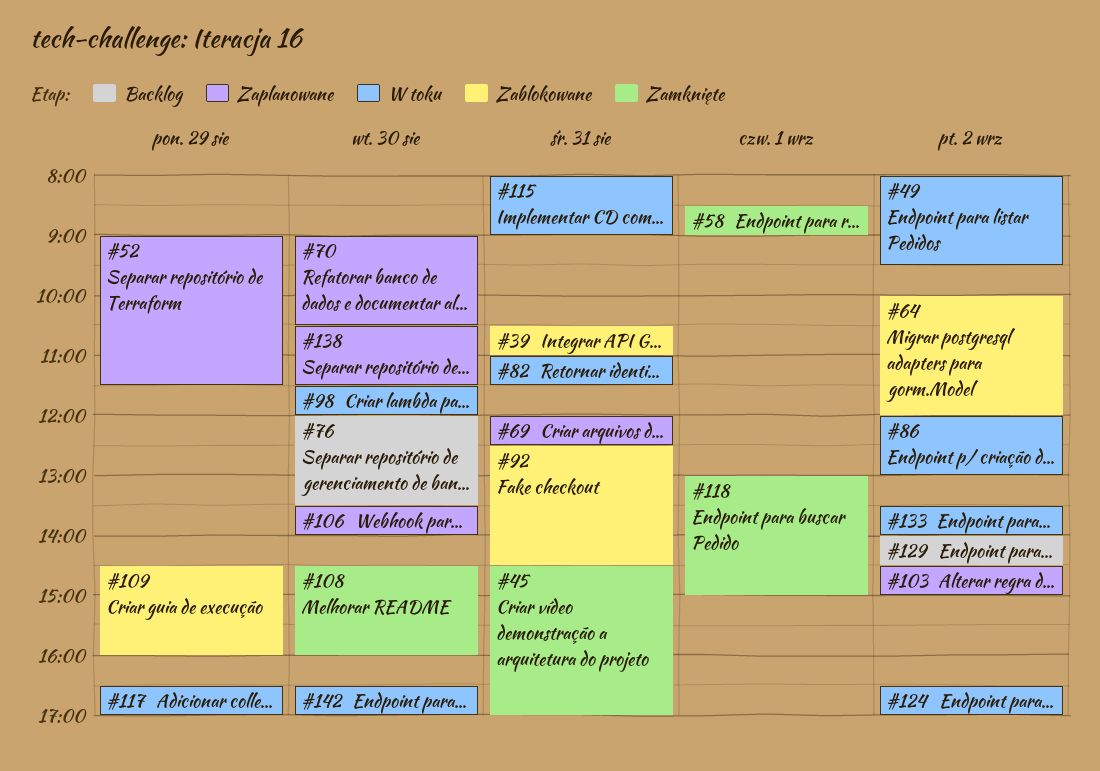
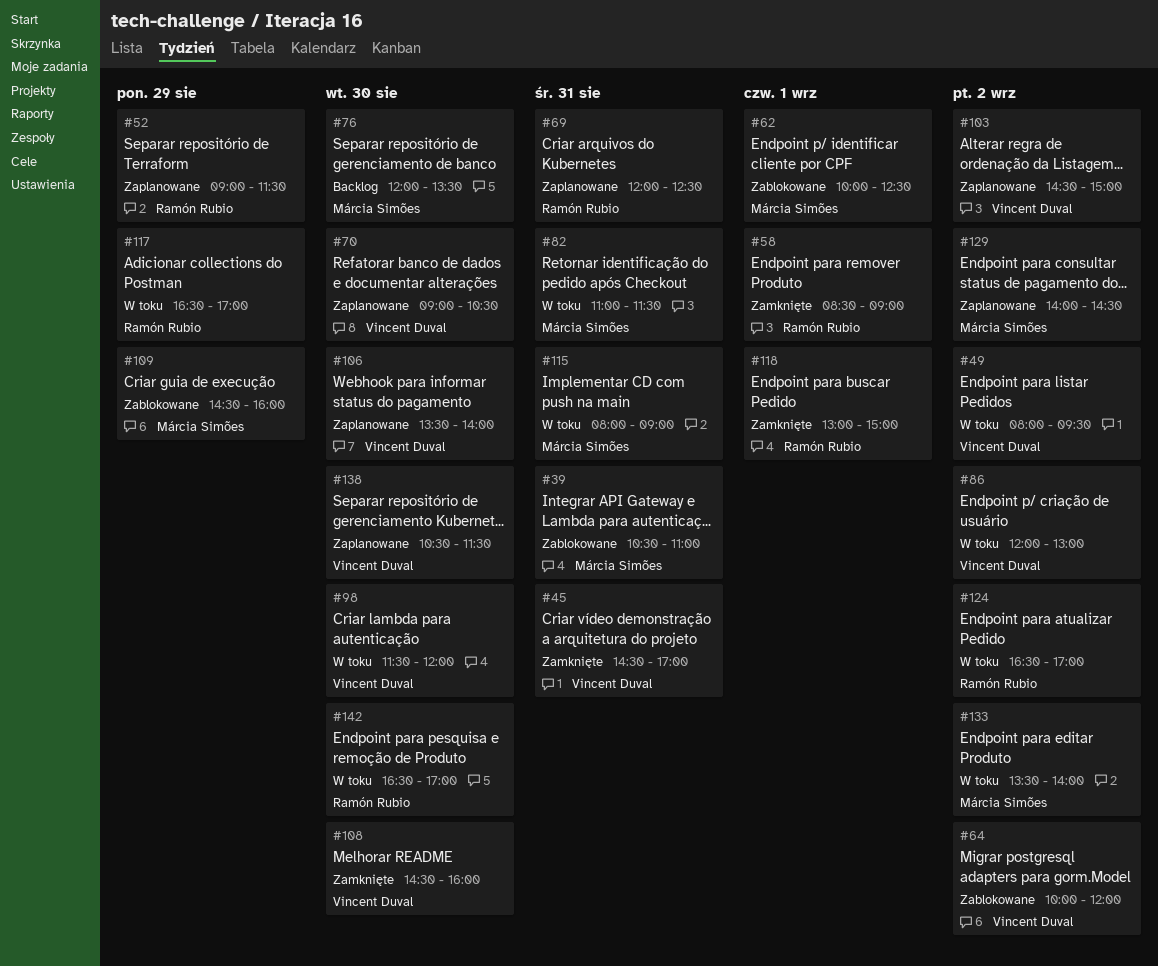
#62: none -> present
#92: present -> none
#129, status: Backlog -> Zaplanowane

